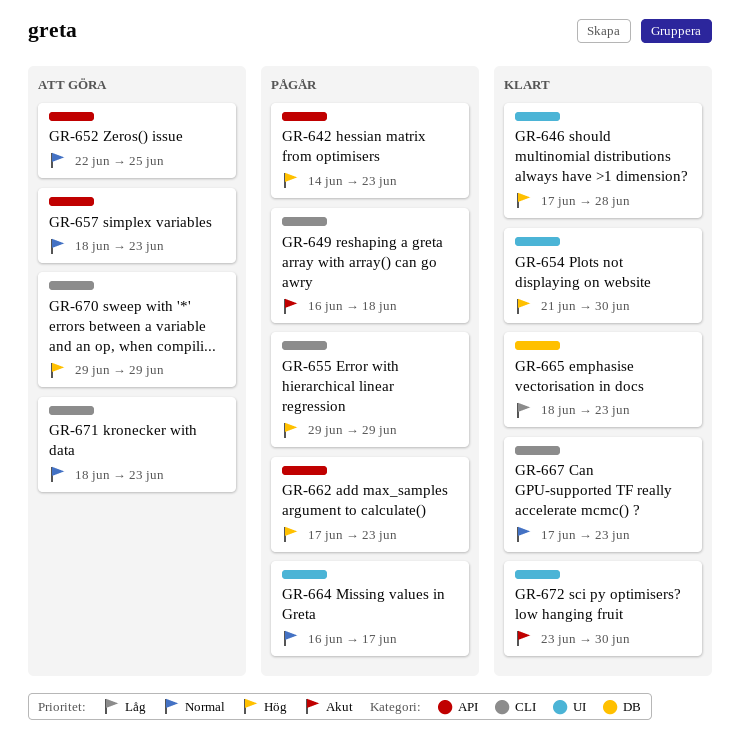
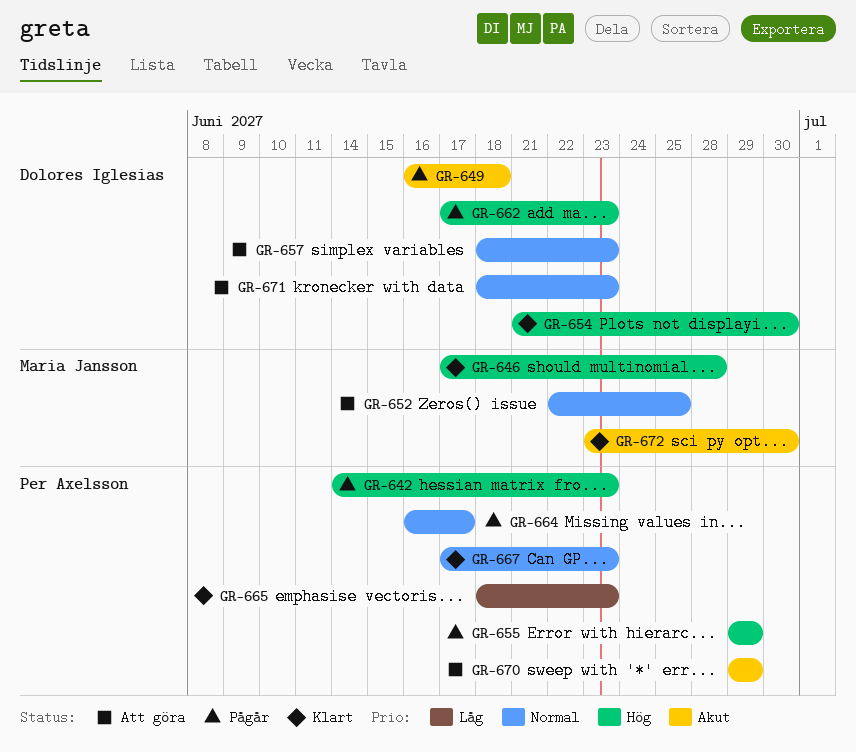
GR-670, priority: Hög -> Akut

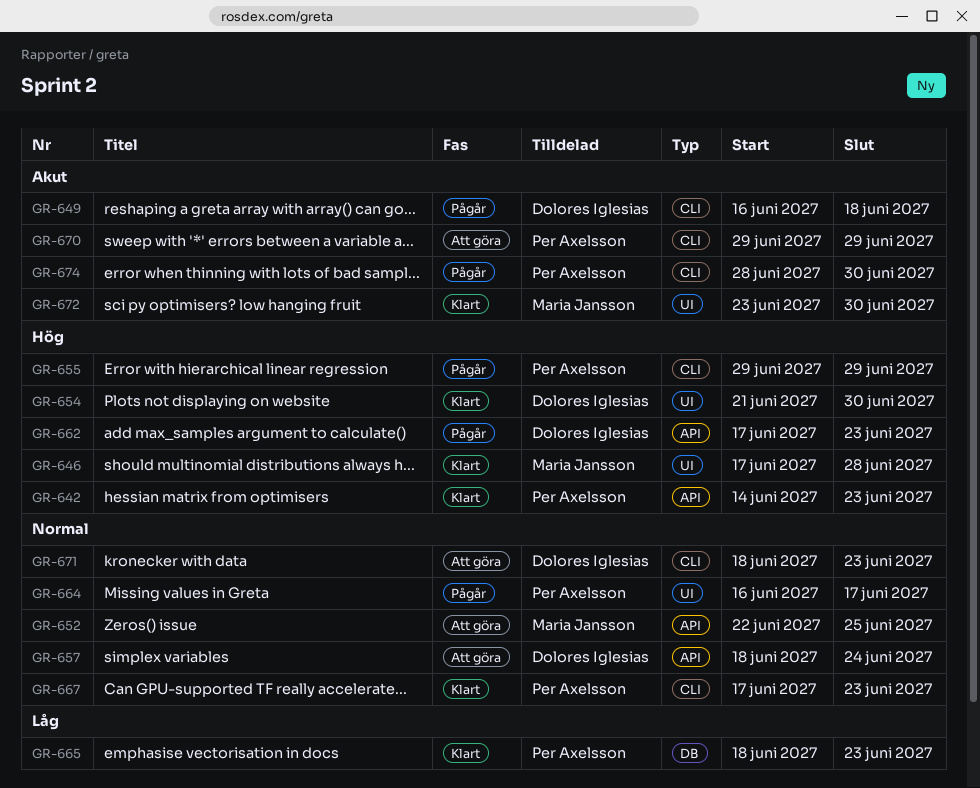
GR-642, status: Pågår -> Klart
GR-657, due: Jun 23 -> Jun 24
GR-674: none -> present

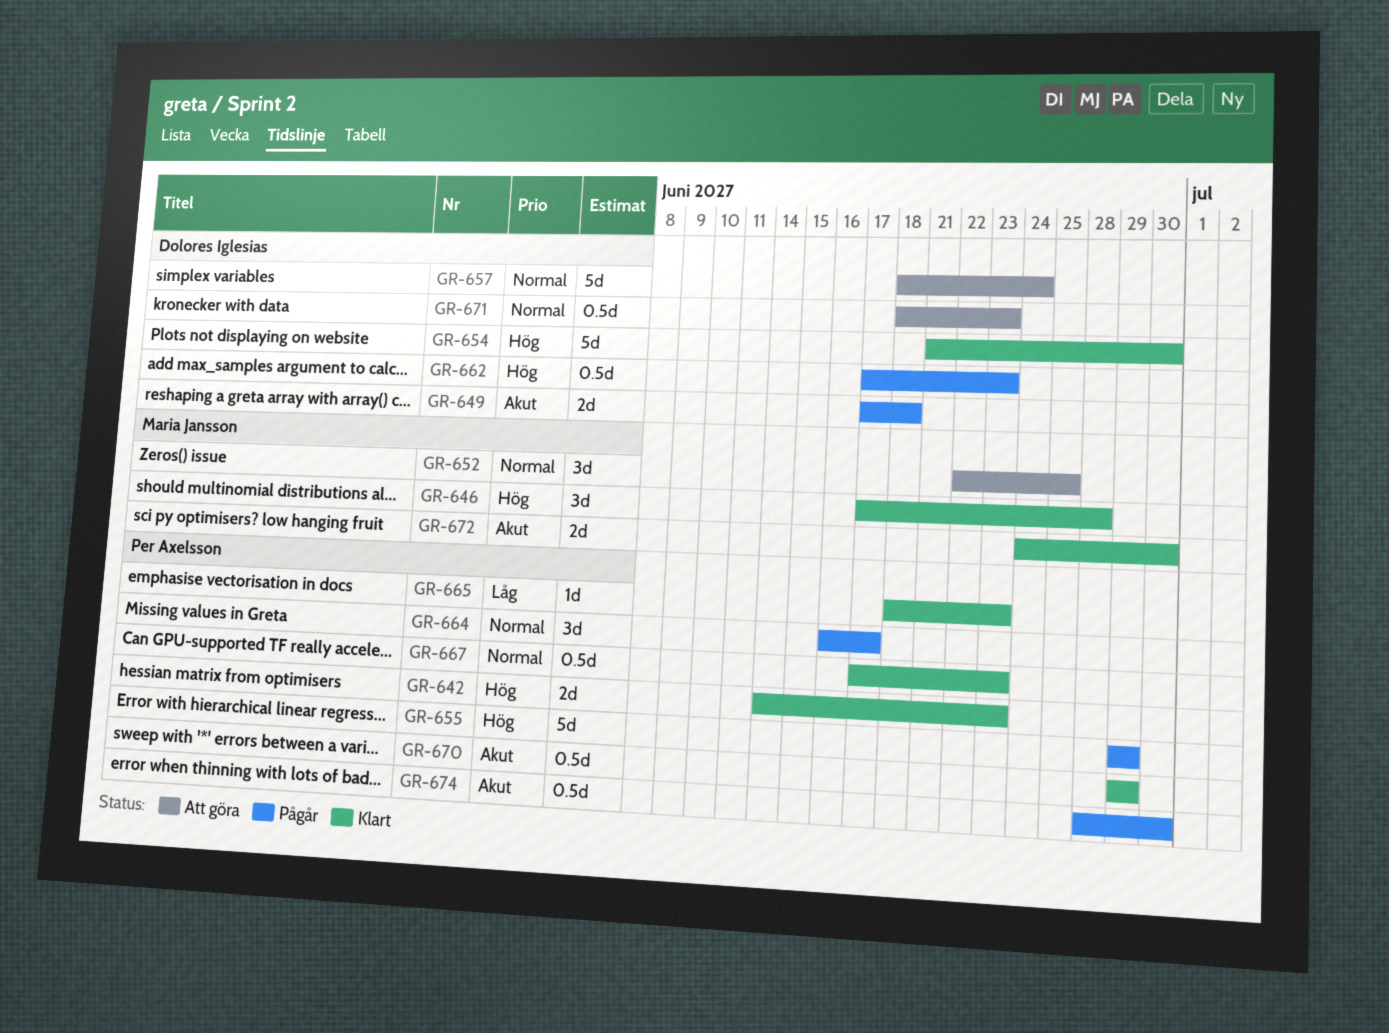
GR-649, start: Jun 16 -> Jun 17
GR-670, status: Att göra -> Klart
GR-672, start: Jun 23 -> Jun 24

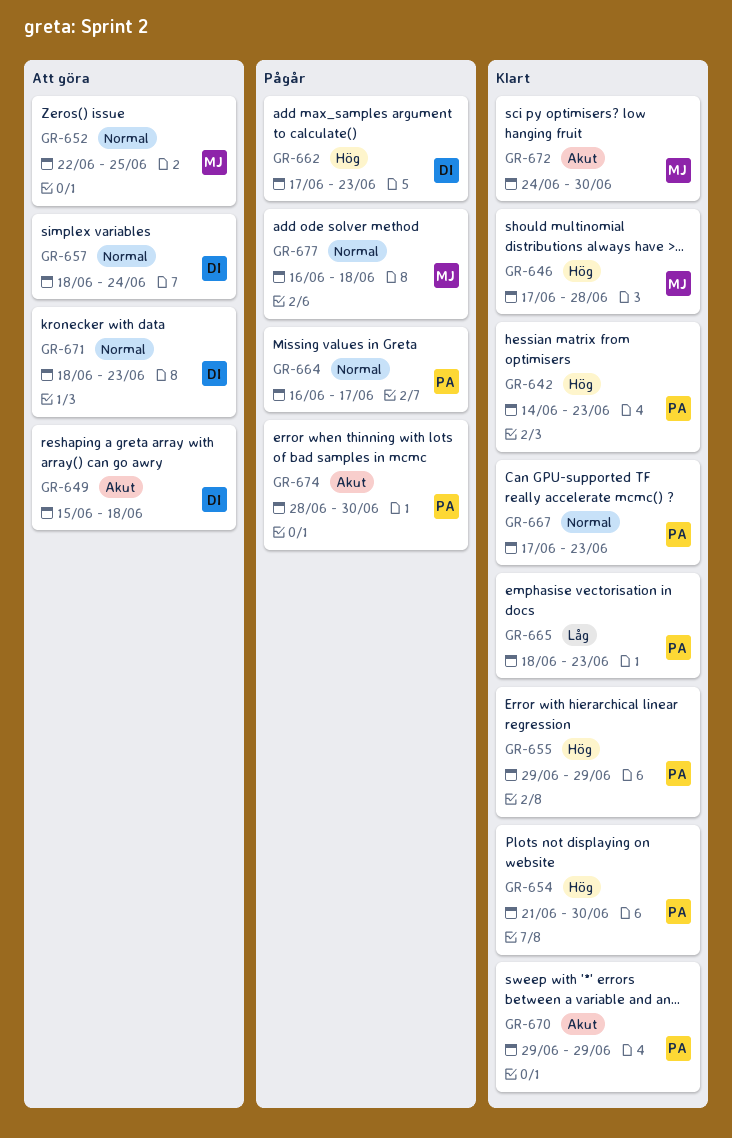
GR-649, status: Pågår -> Att göra
GR-649, start: Jun 17 -> Jun 15
GR-654, owner: Dolores Iglesias -> Per Axelsson
GR-655, status: Pågår -> Klart
GR-677: none -> present

